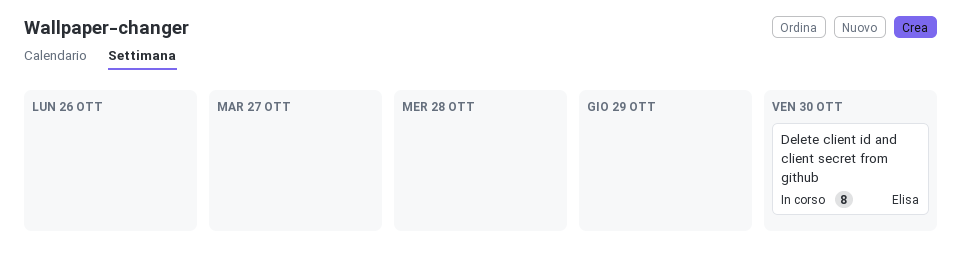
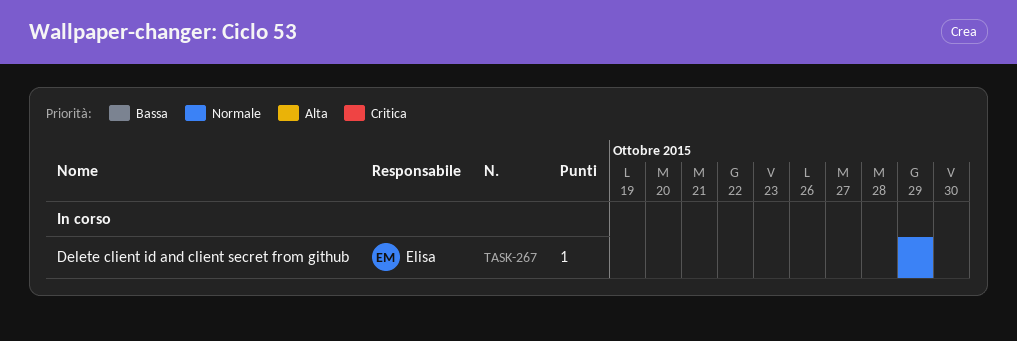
Delete client id and client secret from github, estimate: 8 -> 1
Delete client id and client secret from github, due: Oct 30 -> Oct 29

